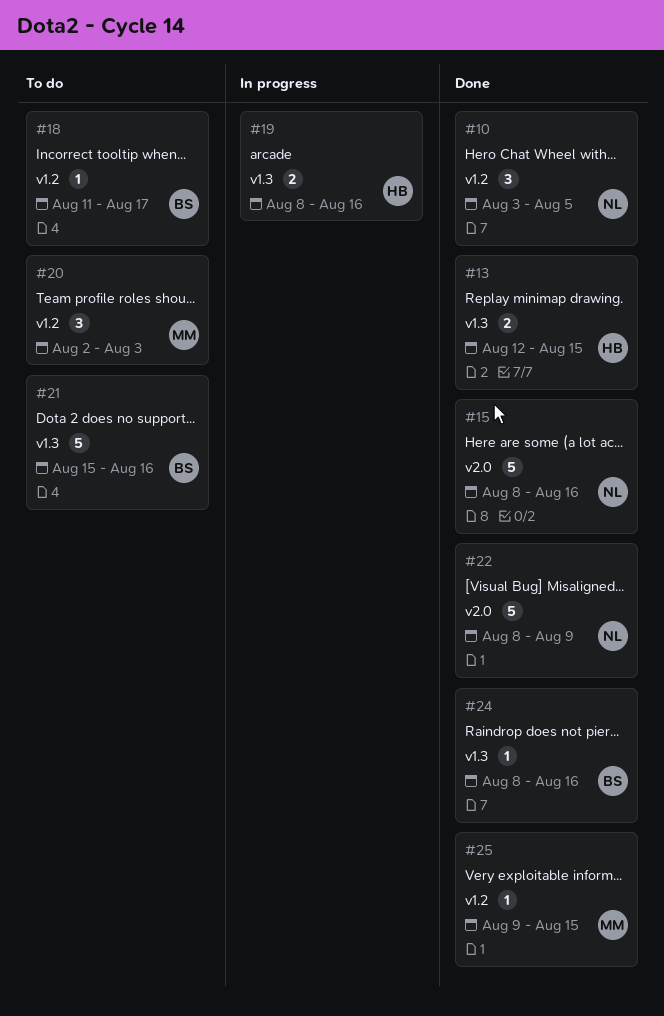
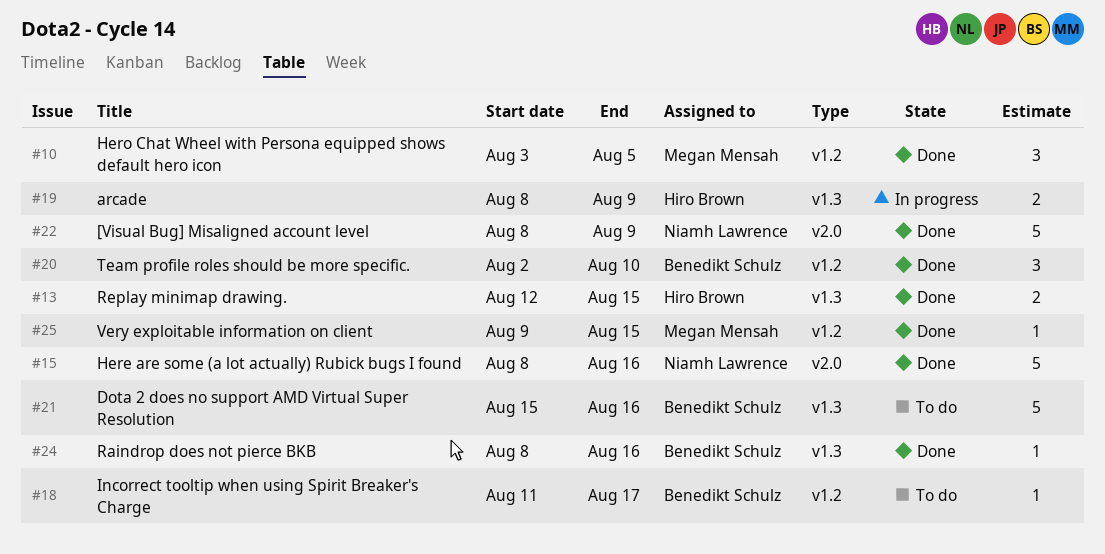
#10, owner: Niamh Lawrence -> Megan Mensah
#19, due: Aug 16 -> Aug 9
#20, status: To do -> Done
#20, owner: Megan Mensah -> Benedikt Schulz
#20, due: Aug 3 -> Aug 10

